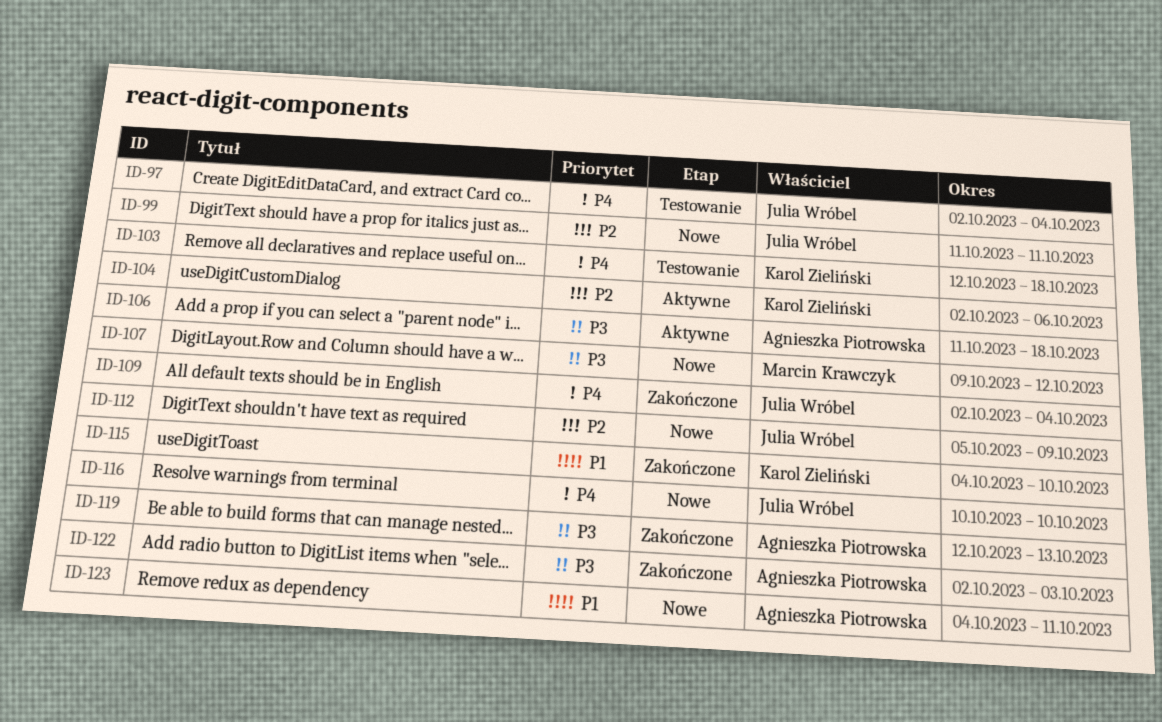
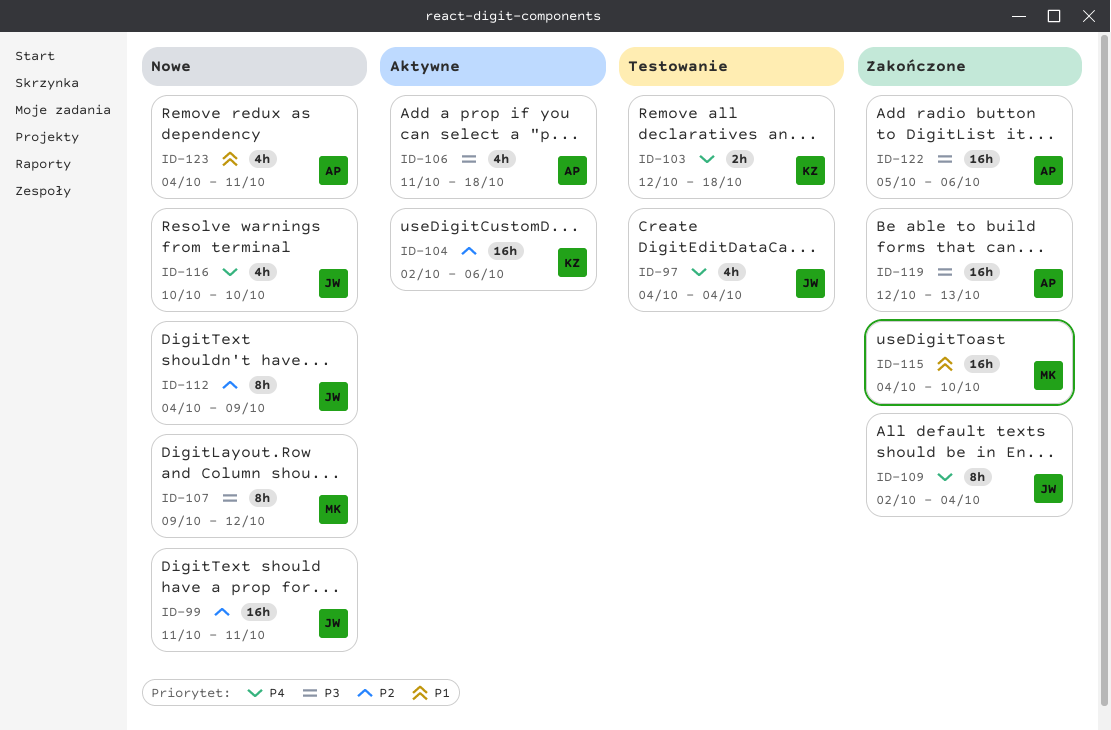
ID-97, start: Oct 2 -> Oct 4
ID-112, start: Oct 5 -> Oct 4
ID-115, owner: Karol Zieliński -> Marcin Krawczyk
ID-122, start: Oct 2 -> Oct 5
ID-122, due: Oct 3 -> Oct 6

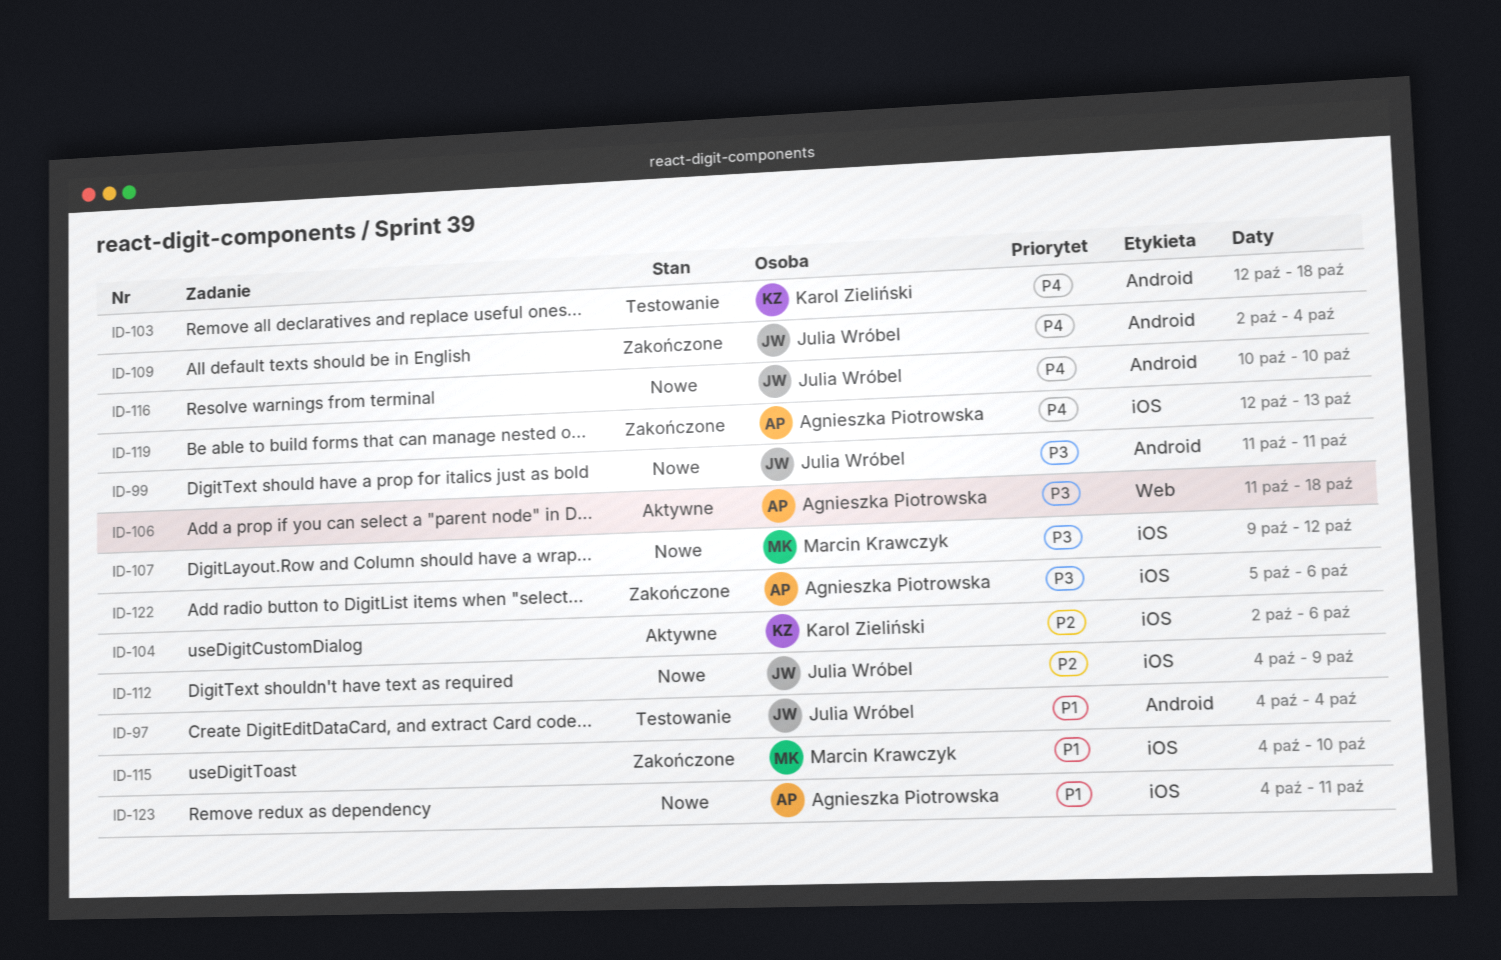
ID-97, priority: P4 -> P1
ID-99, priority: P2 -> P3
ID-119, priority: P3 -> P4

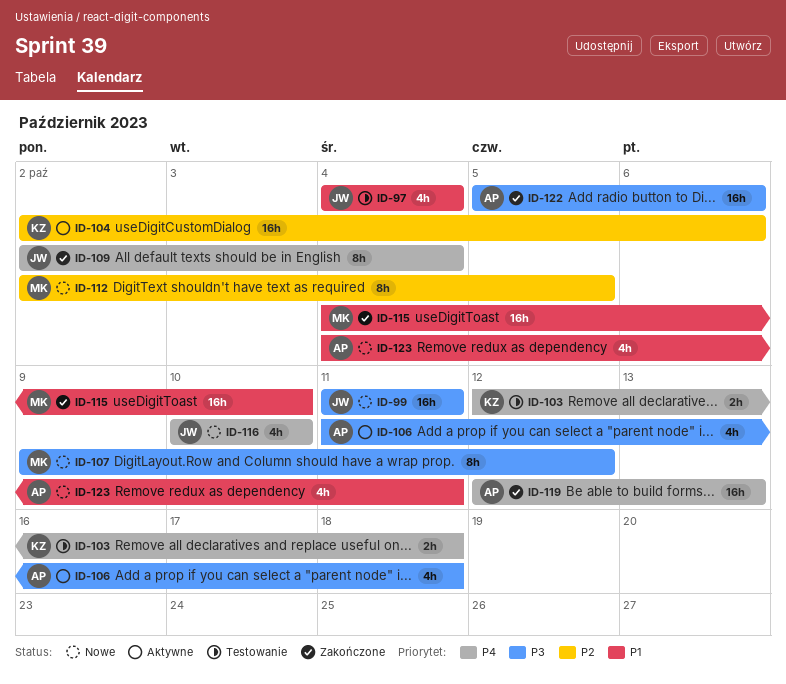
ID-112, owner: Julia Wróbel -> Marcin Krawczyk
ID-112, start: Oct 4 -> Oct 2
ID-112, due: Oct 9 -> Oct 5

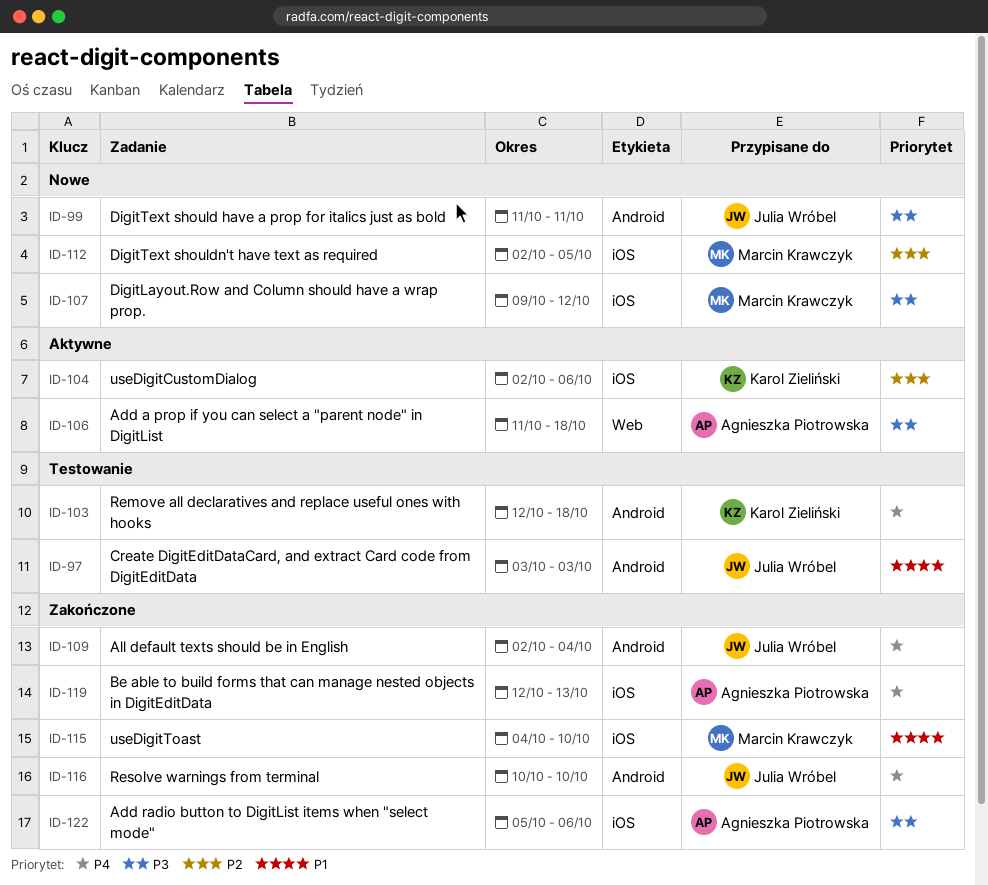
ID-97, start: Oct 4 -> Oct 3
ID-97, due: Oct 4 -> Oct 3
ID-116, status: Nowe -> Zakończone
ID-123: present -> none

